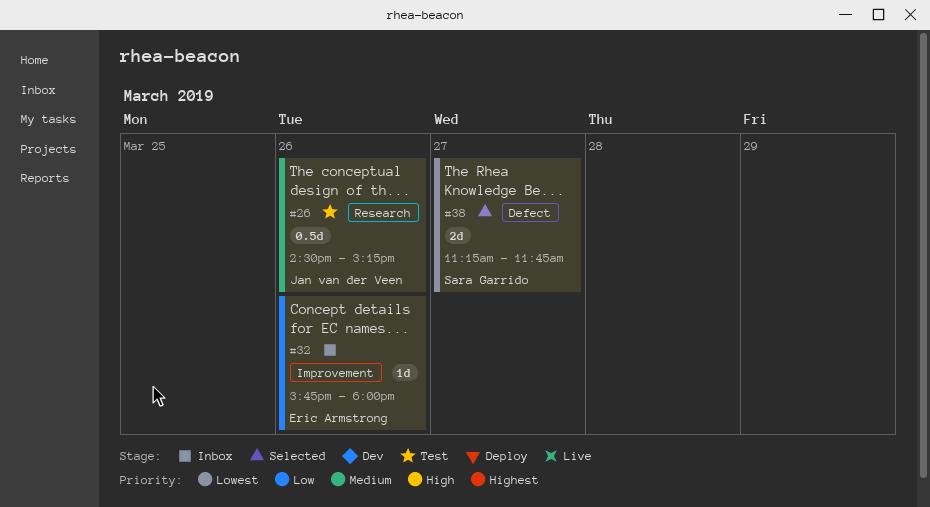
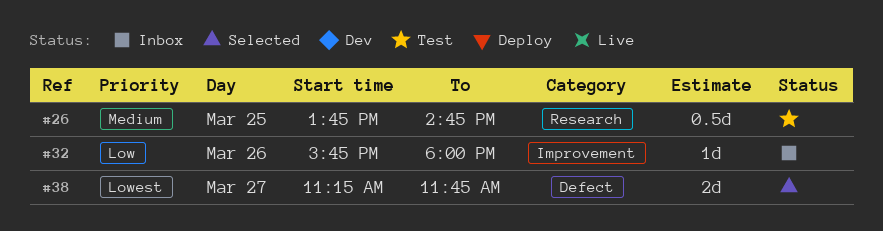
#26, day: Mar 26 -> Mar 25
#26, begins: 14:30 -> 13:45
#26, ends: 15:15 -> 14:45

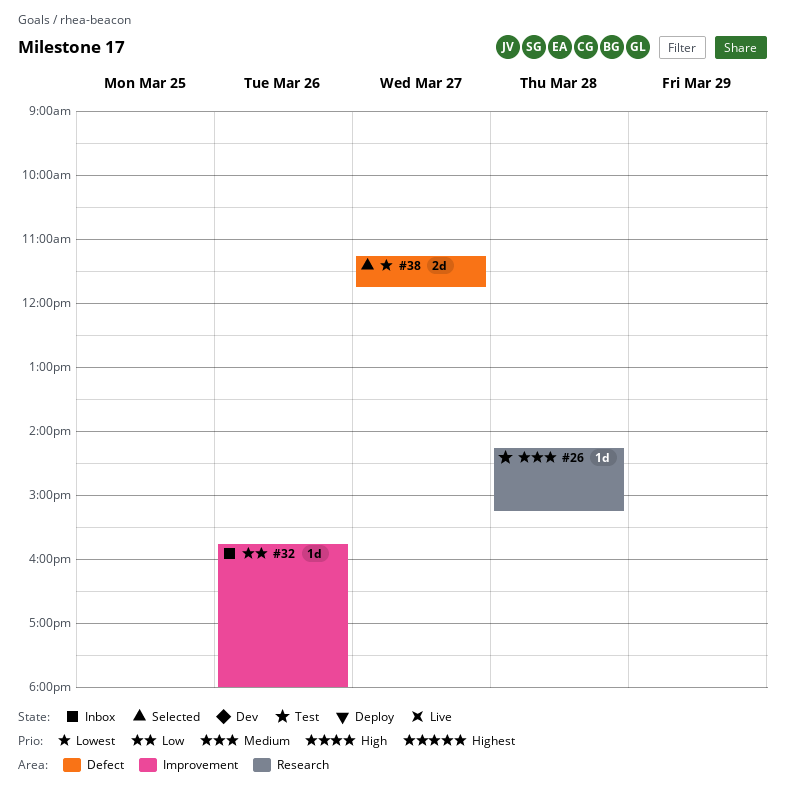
#26, estimate: 0.5d -> 1d
#26, day: Mar 25 -> Mar 28
#26, begins: 13:45 -> 14:15
#26, ends: 14:45 -> 15:15

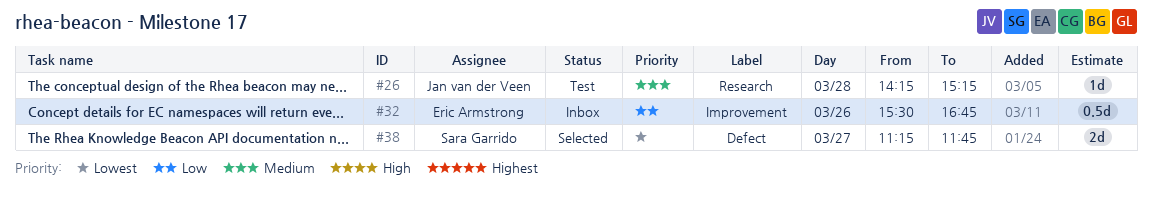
#32, estimate: 1d -> 0.5d
#32, begins: 15:45 -> 15:30
#32, ends: 18:00 -> 16:45

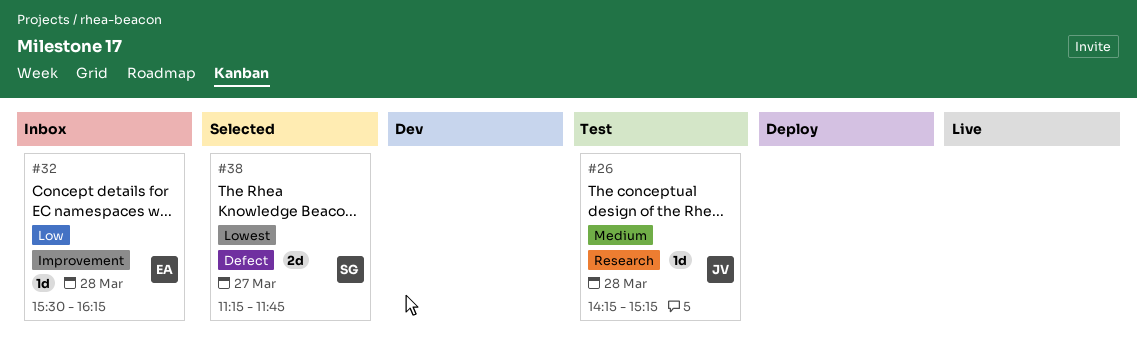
#32, estimate: 0.5d -> 1d
#32, day: Mar 26 -> Mar 28
#32, ends: 16:45 -> 16:15

